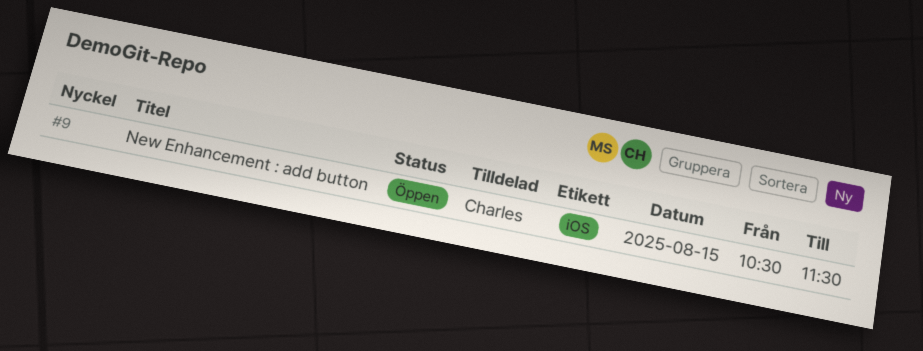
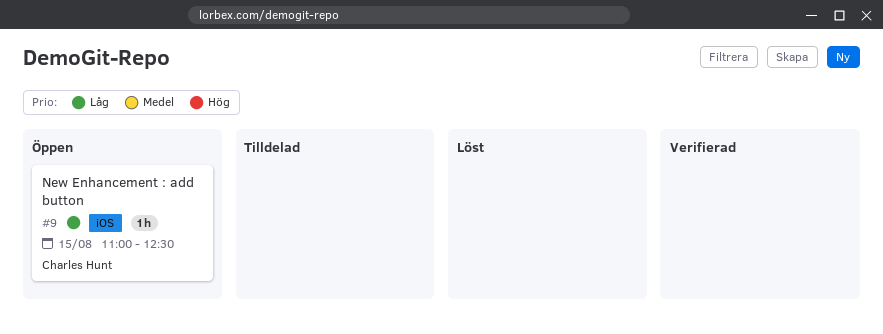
#9, begins: 10:30 -> 11:00
#9, ends: 11:30 -> 12:30

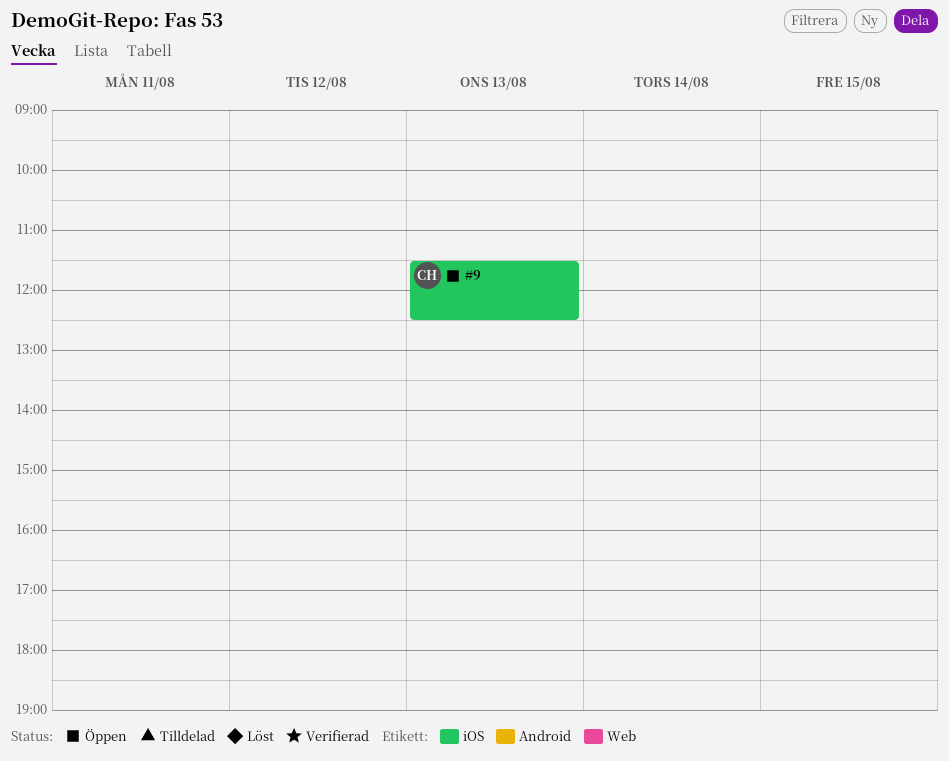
#9, day: Aug 15 -> Aug 13
#9, begins: 11:00 -> 11:30

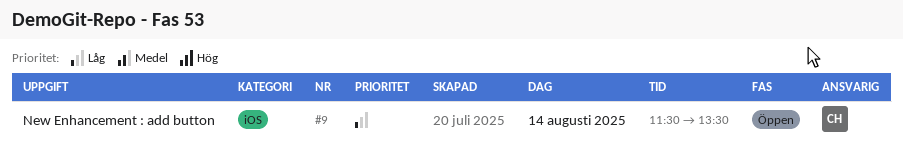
#9, day: Aug 13 -> Aug 14
#9, ends: 12:30 -> 13:30

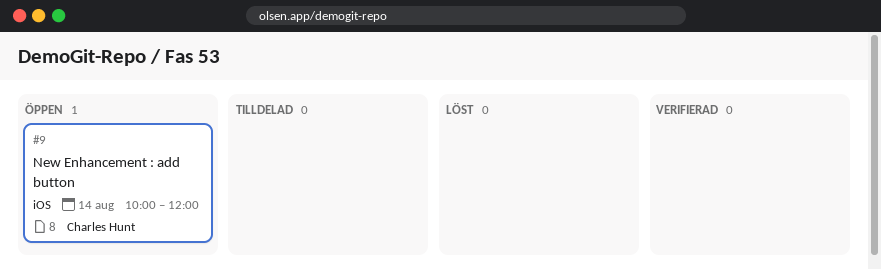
#9, begins: 11:30 -> 10:00
#9, ends: 13:30 -> 12:00

